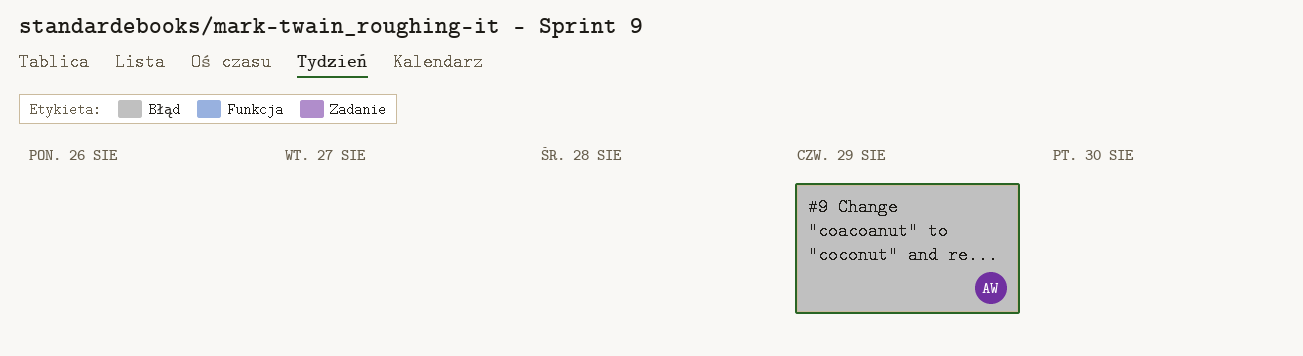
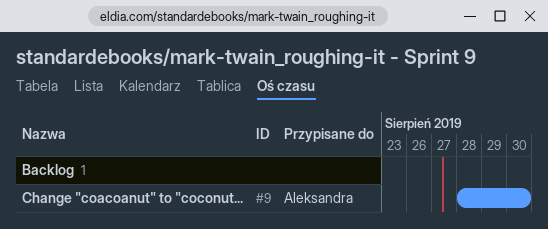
#9, due: Aug 29 -> Aug 30

